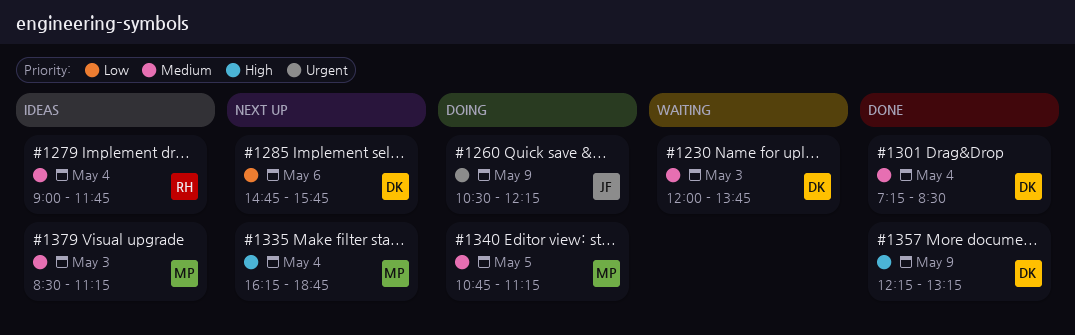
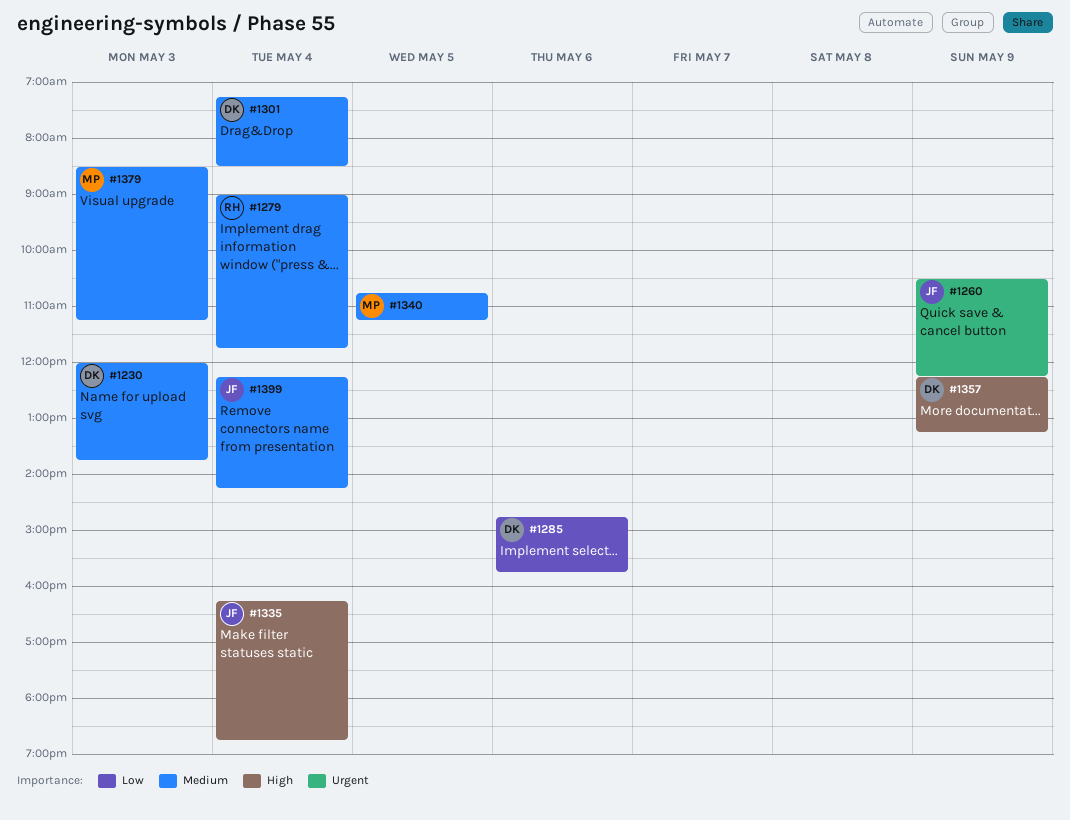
#1335, owner: MP -> JF
#1399: none -> present

